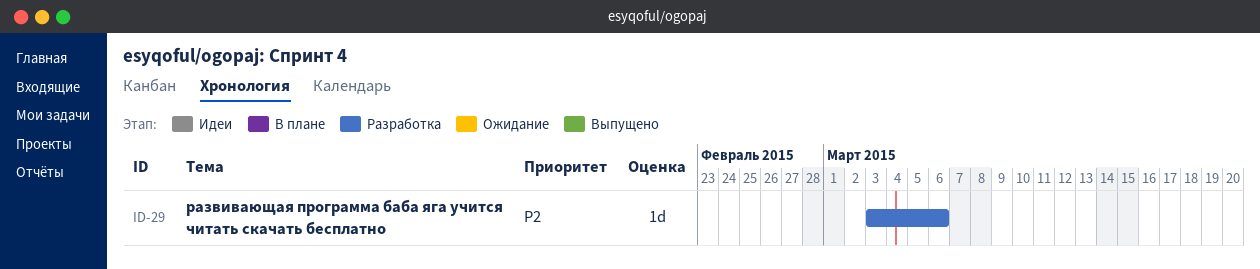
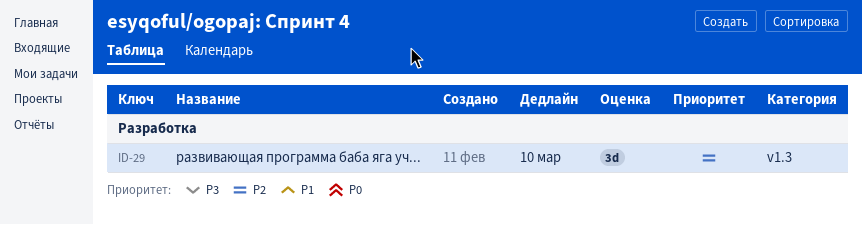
ID-29, estimate: 1d -> 3d
ID-29, due: Mar 6 -> Mar 10

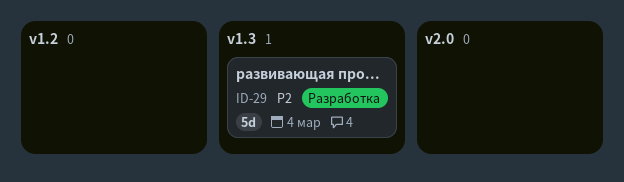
ID-29, estimate: 3d -> 5d
ID-29, due: Mar 10 -> Mar 4

